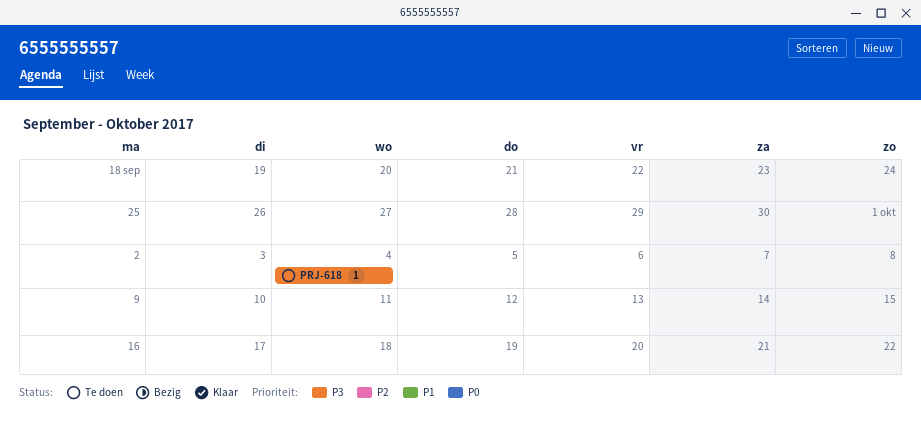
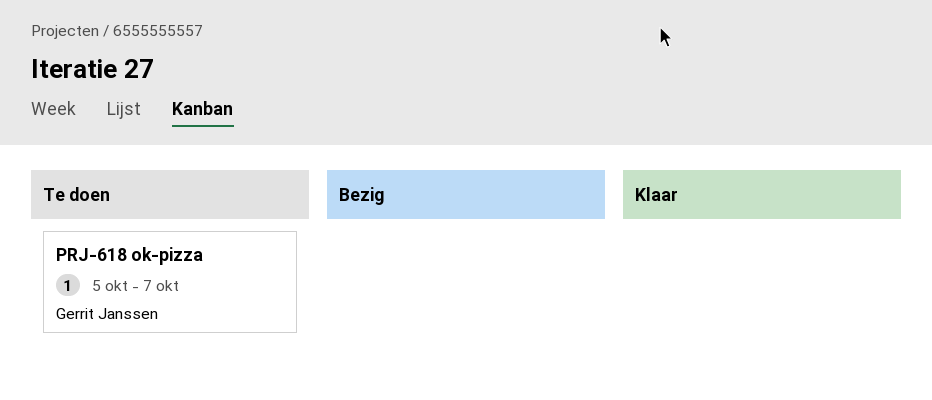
PRJ-618, start: Oct 4 -> Oct 5
PRJ-618, due: Oct 4 -> Oct 7

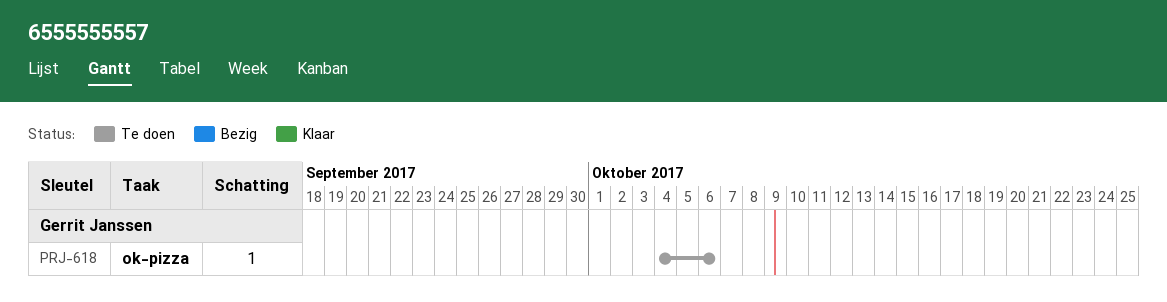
PRJ-618, start: Oct 5 -> Oct 4
PRJ-618, due: Oct 7 -> Oct 6

